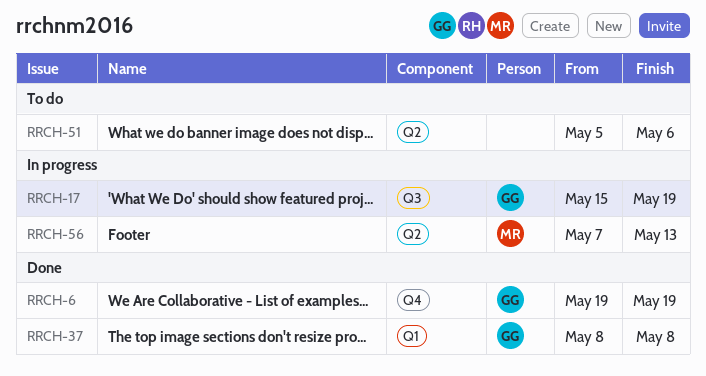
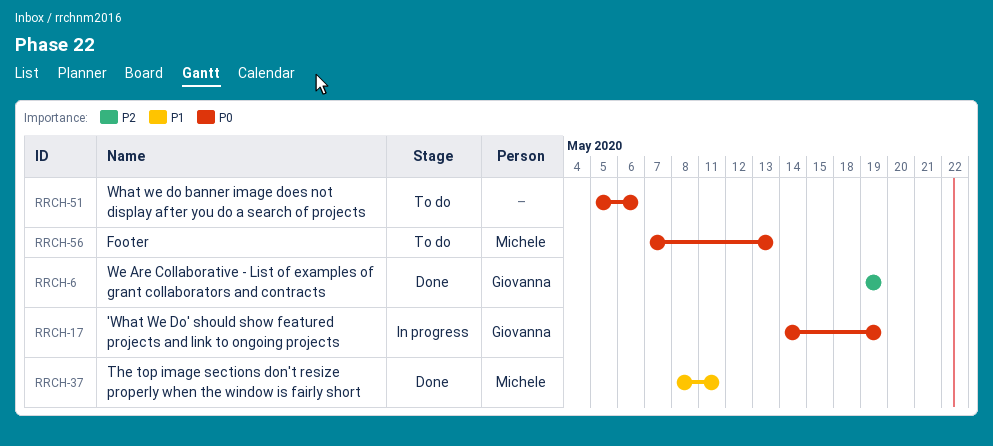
RRCH-17, start: May 15 -> May 14
RRCH-37, owner: Giovanna -> Michele
RRCH-37, due: May 8 -> May 11
RRCH-56, status: In progress -> To do

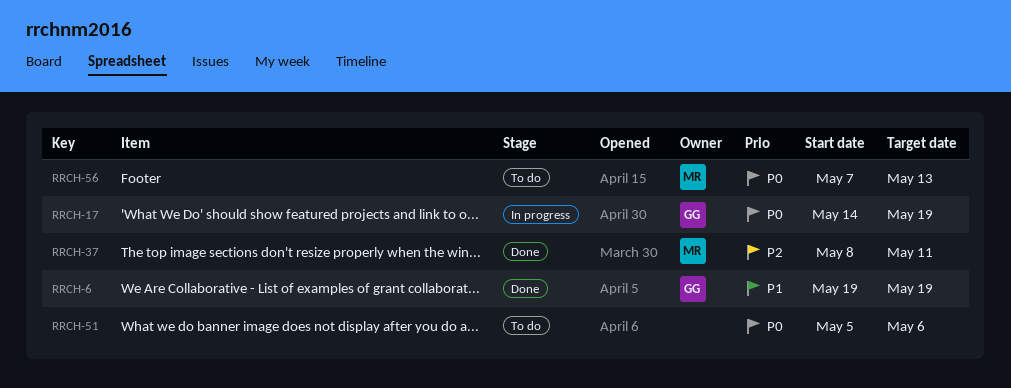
RRCH-6, priority: P2 -> P1
RRCH-37, priority: P1 -> P2

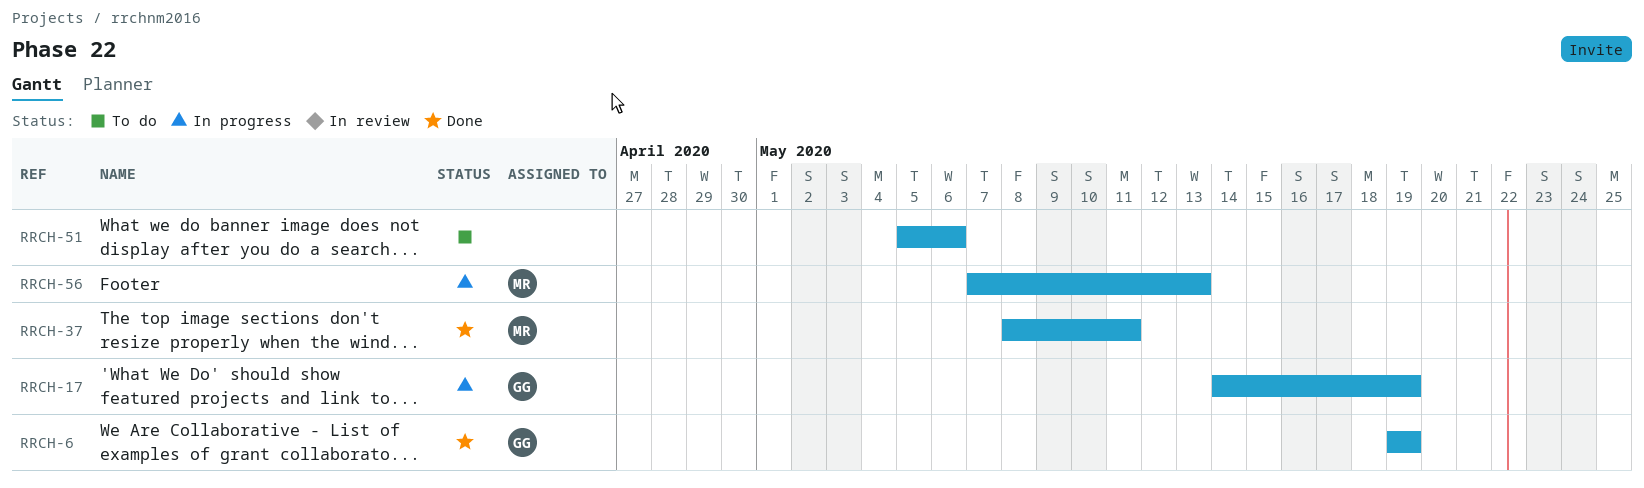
RRCH-56, status: To do -> In progress

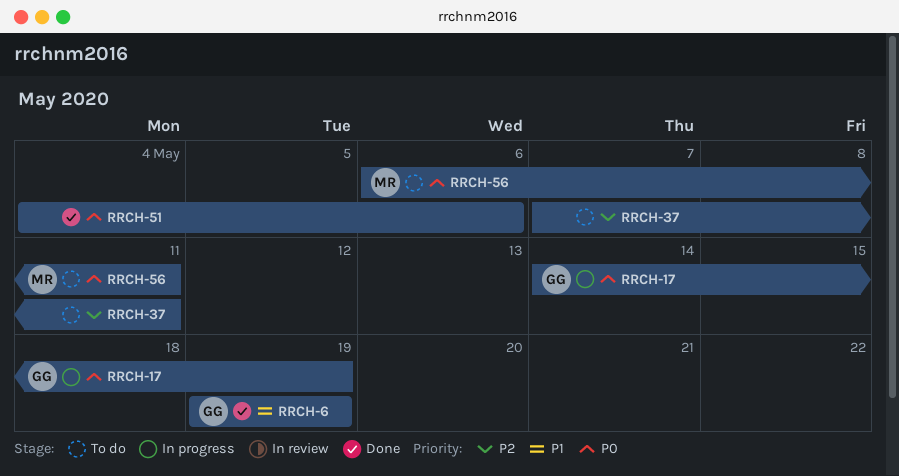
RRCH-37, status: Done -> To do
RRCH-37, owner: MR -> none
RRCH-37, start: May 8 -> May 7
RRCH-51, status: To do -> Done
RRCH-51, start: May 5 -> May 4
RRCH-56, status: In progress -> To do
RRCH-56, start: May 7 -> May 6
RRCH-56, due: May 13 -> May 11

